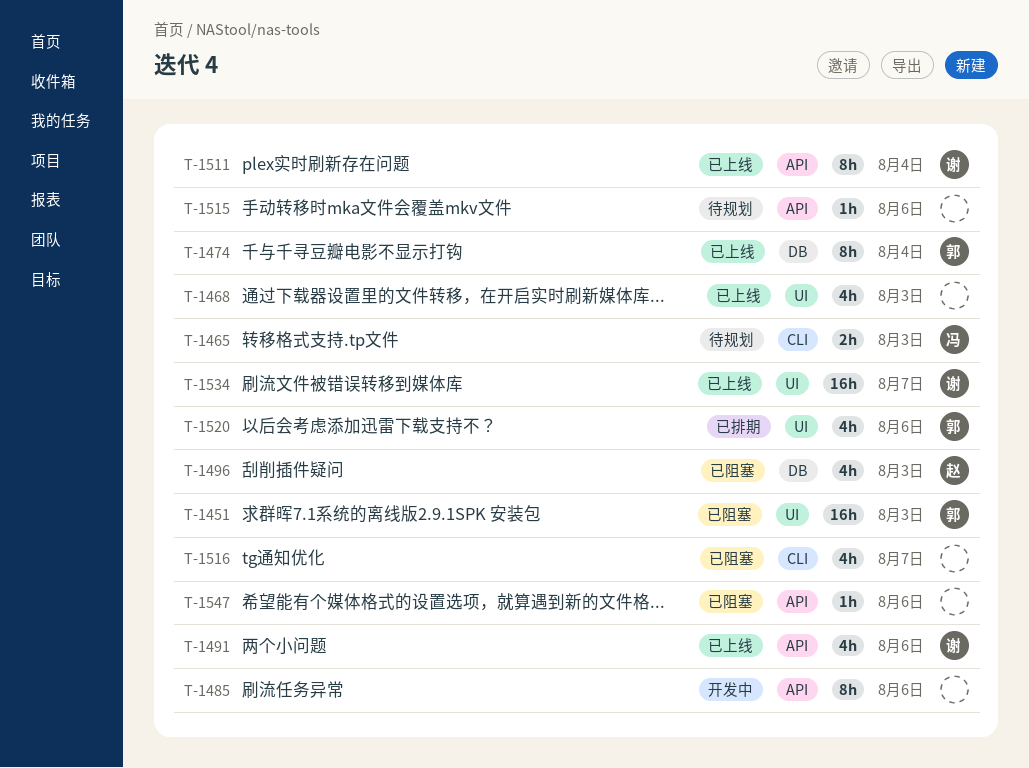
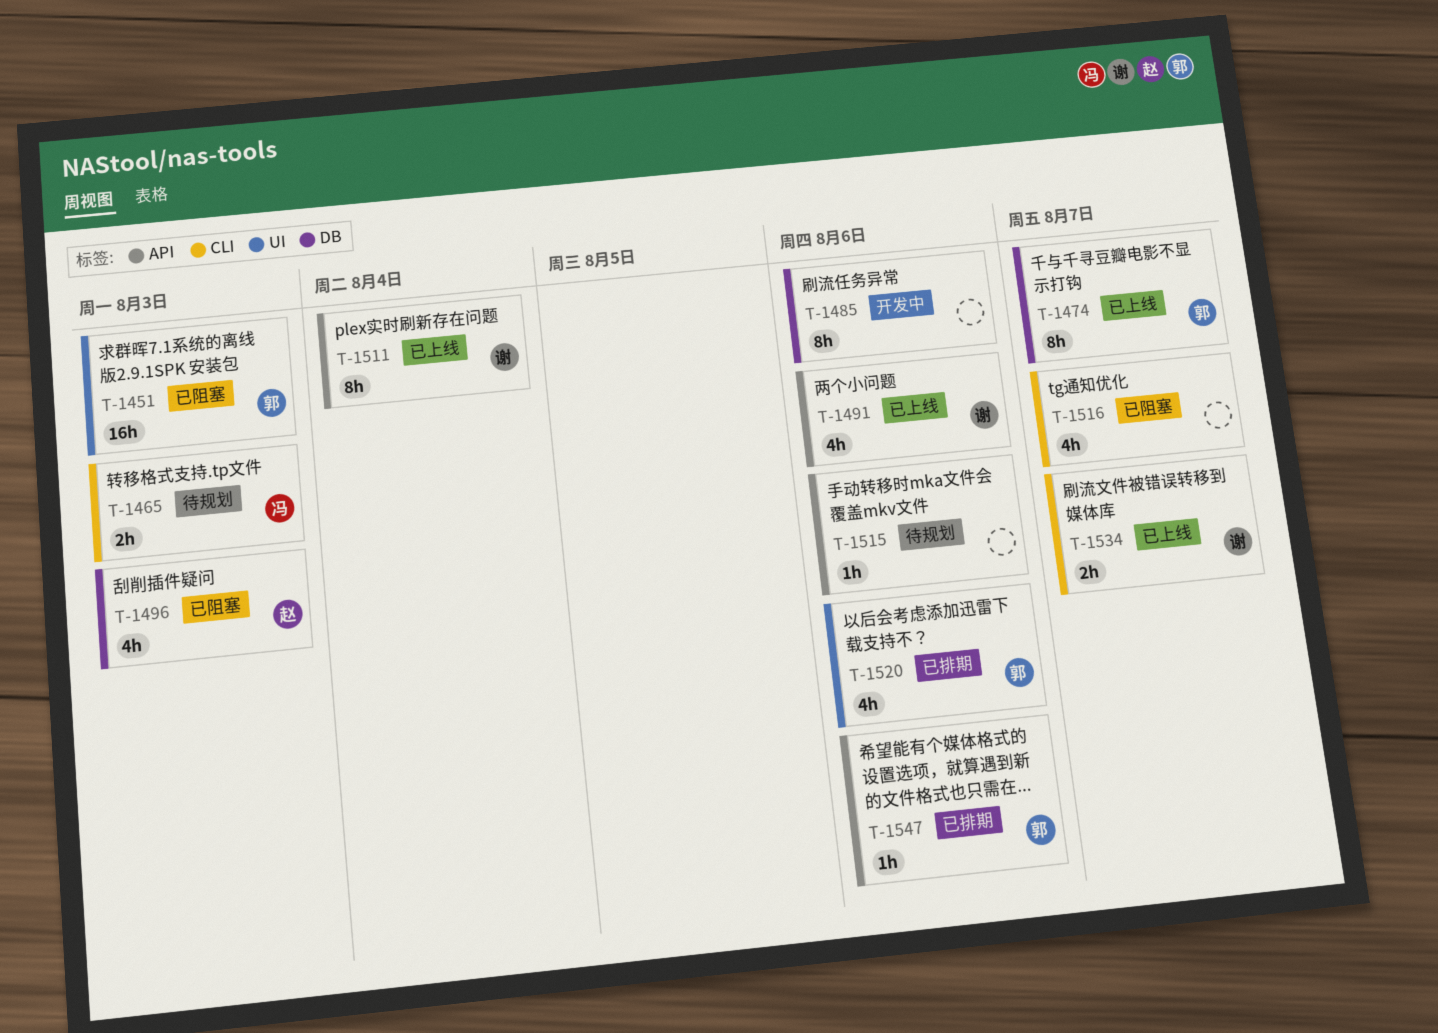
T-1468: present -> none
T-1474, due: Aug 4 -> Aug 7
T-1485, label: API -> DB
T-1534, label: UI -> CLI
T-1534, estimate: 16h -> 2h
T-1547, status: 已阻塞 -> 已排期
T-1547, owner: none -> 郭

